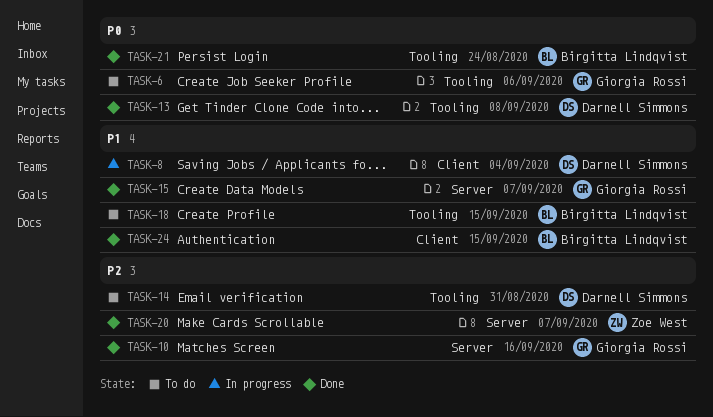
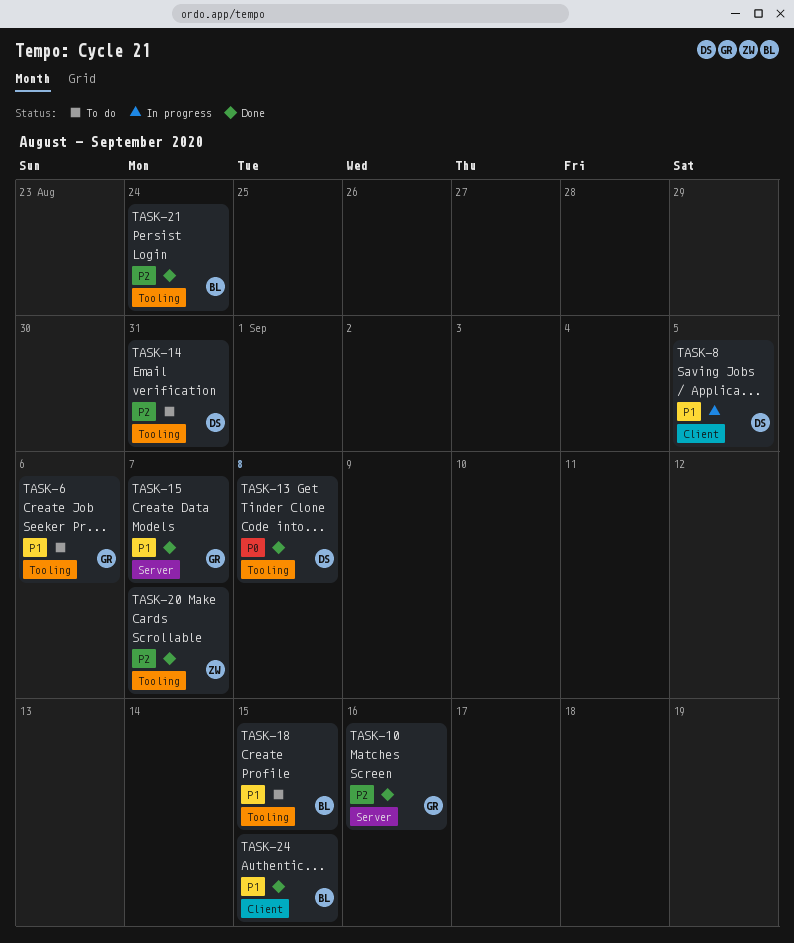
TASK-6, priority: P0 -> P1
TASK-8, due: Sep 4 -> Sep 5
TASK-20, label: Server -> Tooling
TASK-21, priority: P0 -> P2

